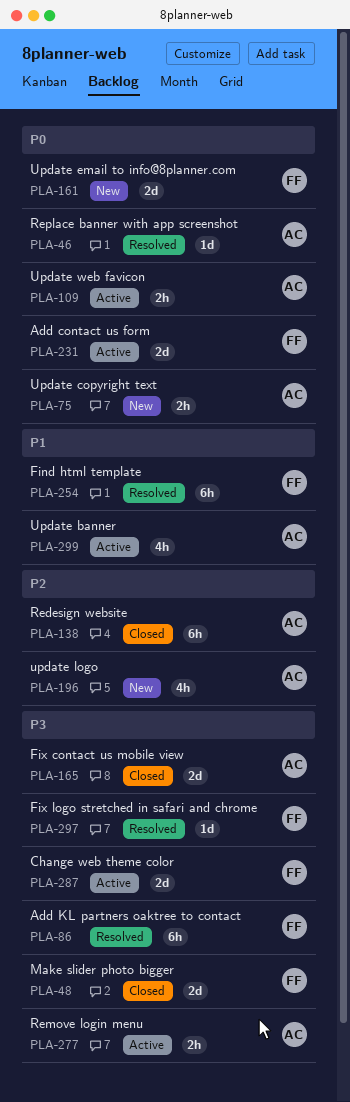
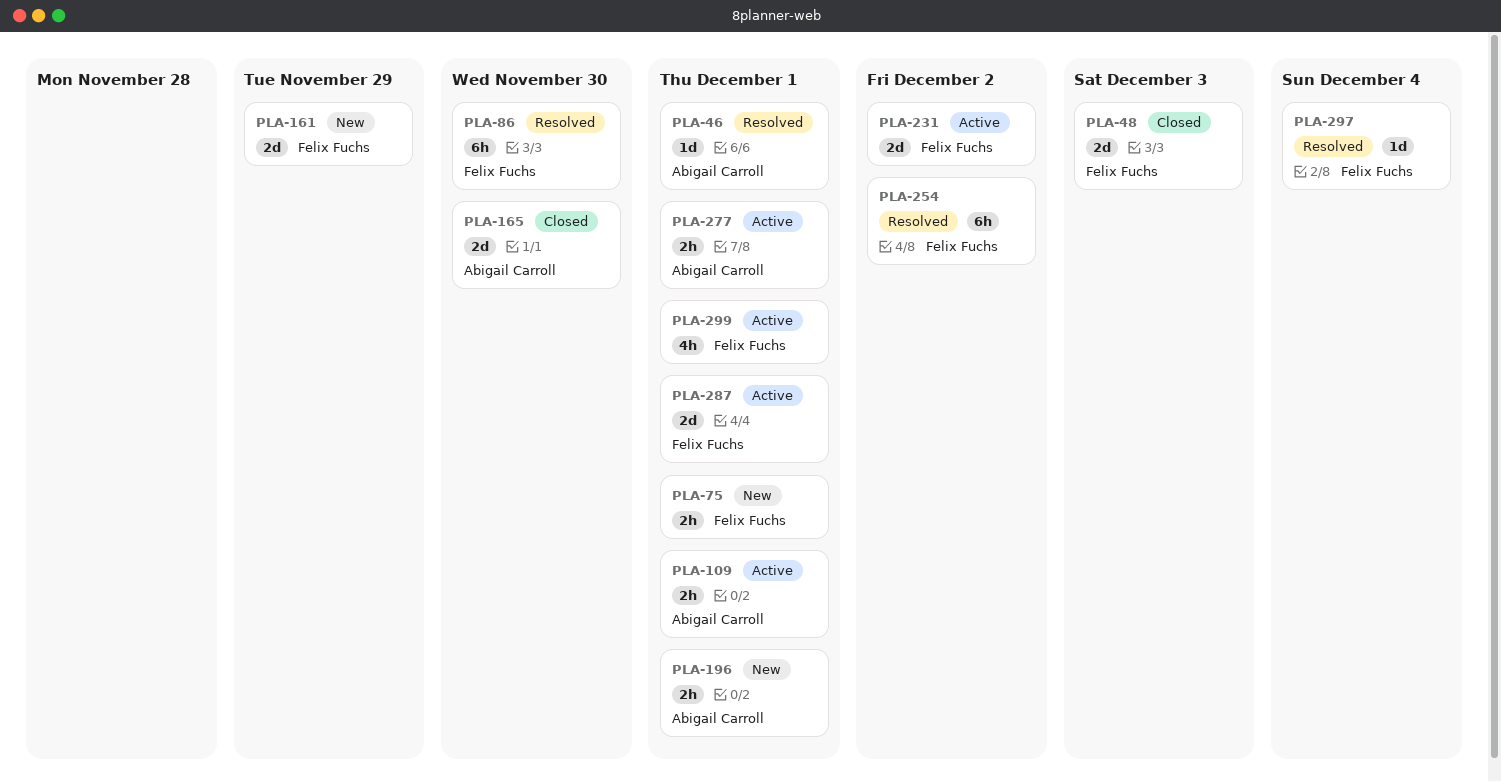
PLA-75, owner: Abigail Carroll -> Felix Fuchs
PLA-138: present -> none
PLA-196, estimate: 4h -> 2h
PLA-299, owner: Abigail Carroll -> Felix Fuchs

